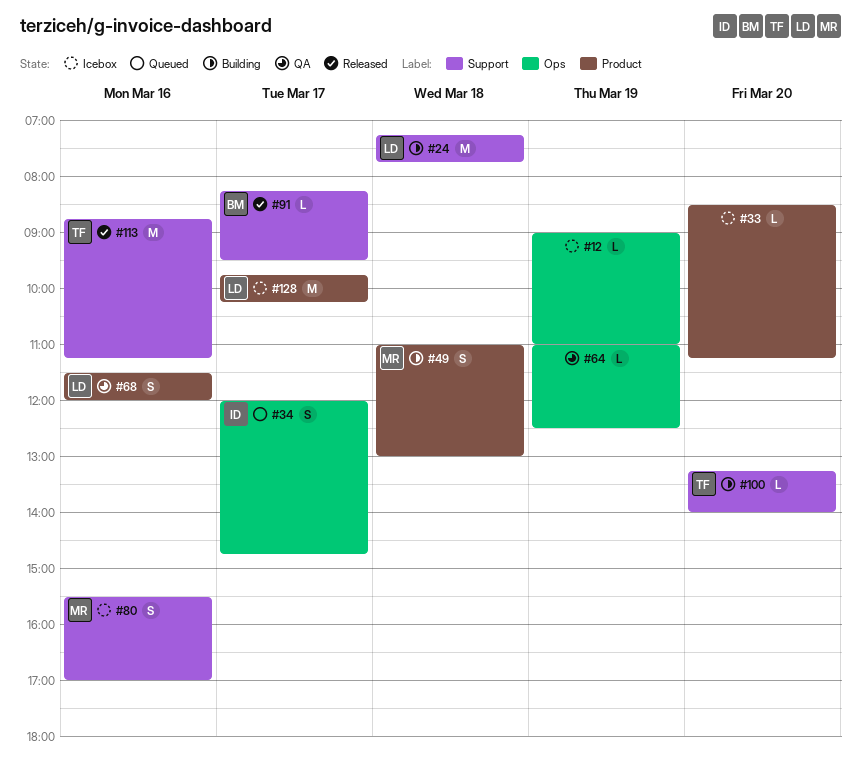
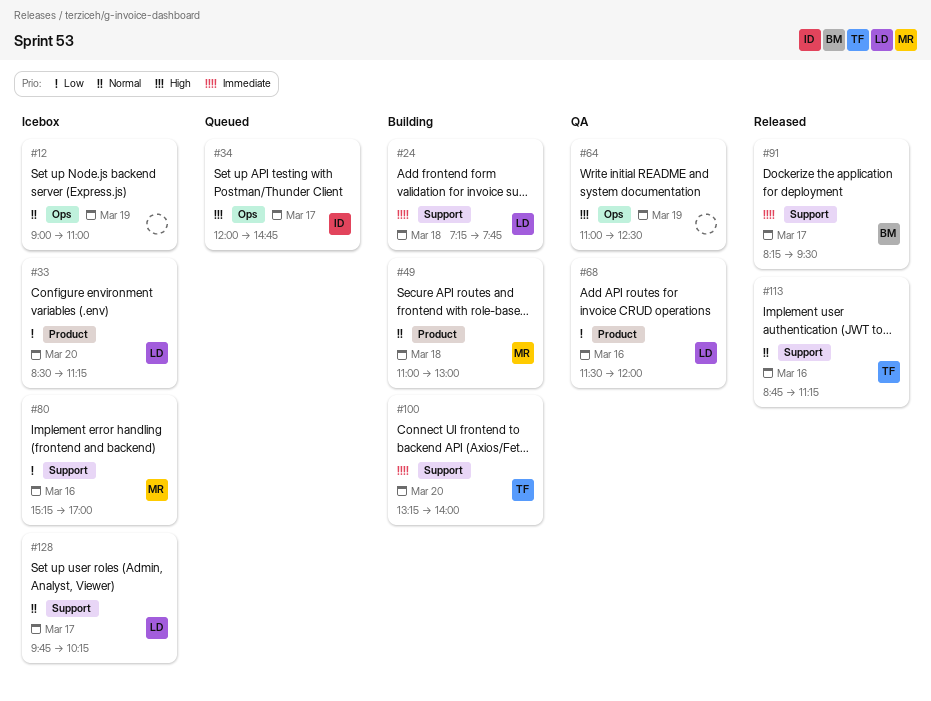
#33, owner: none -> LD
#80, begins: 15:30 -> 15:15
#128, label: Product -> Support

